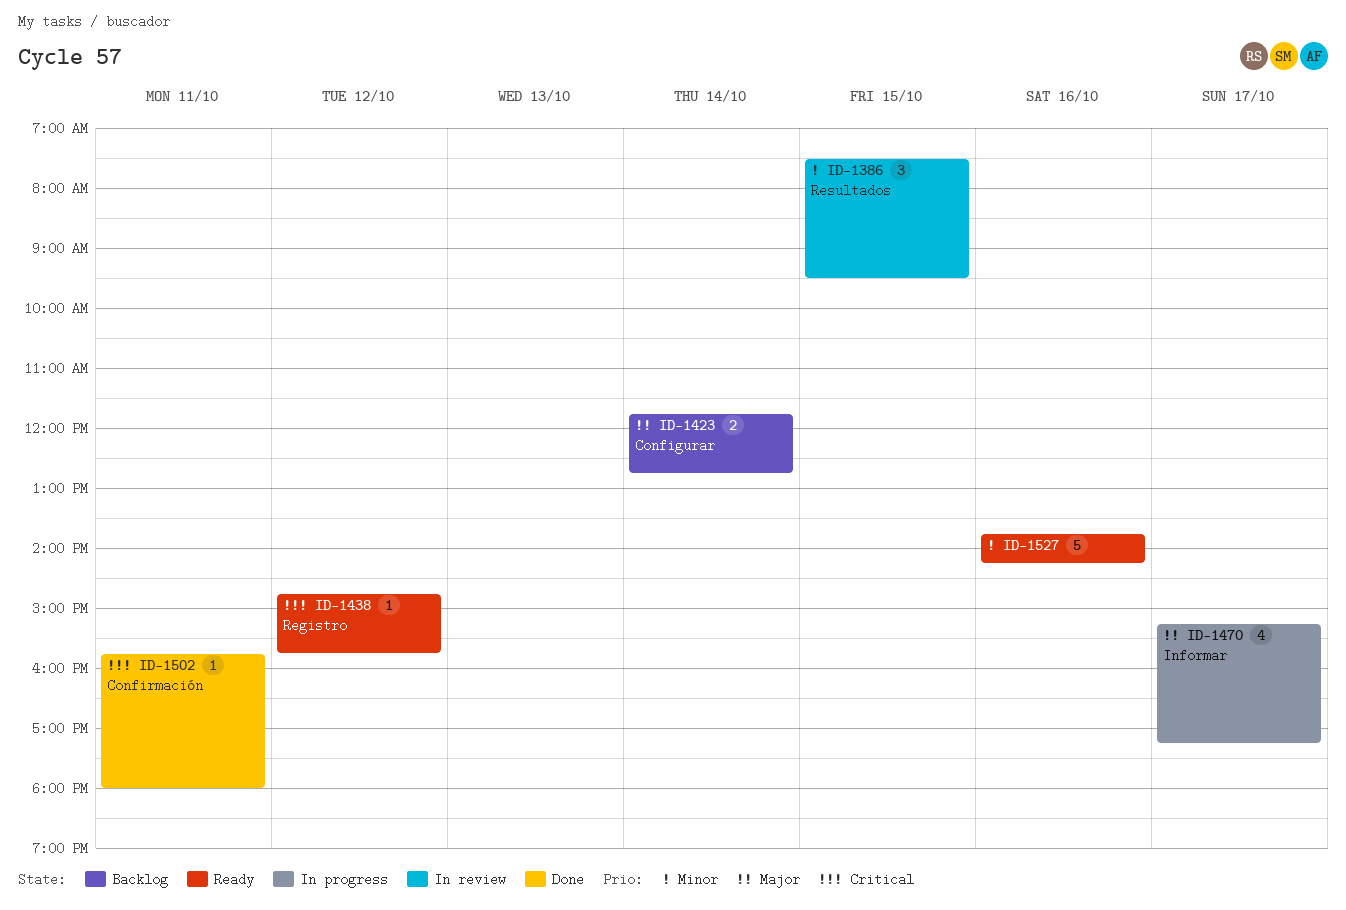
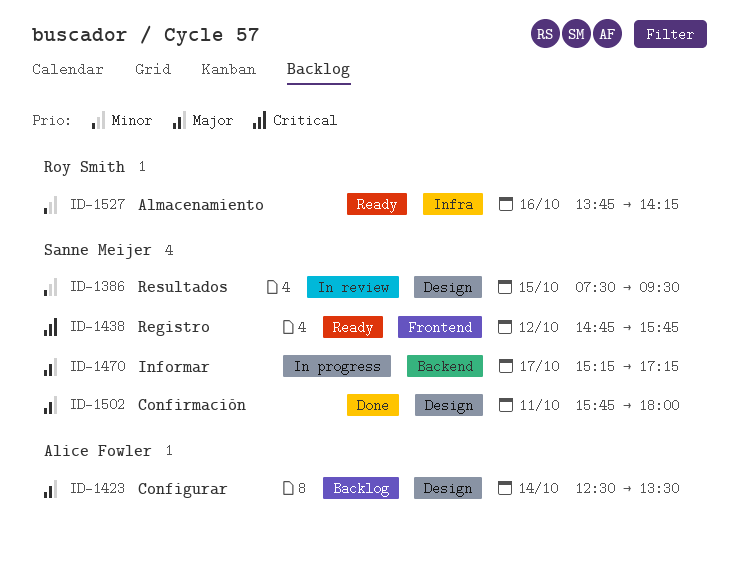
ID-1423, begins: 11:45 -> 12:30
ID-1423, ends: 12:45 -> 13:30
ID-1502, priority: Critical -> Major

